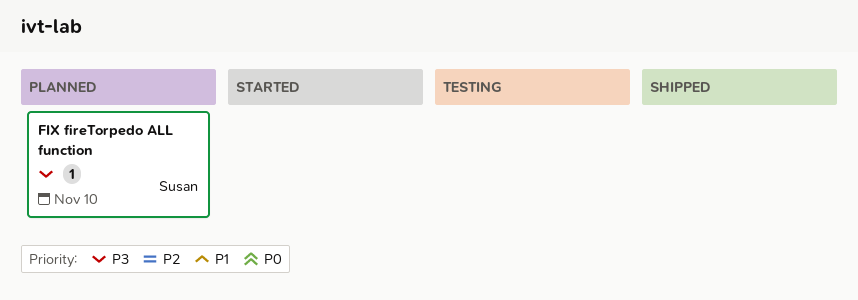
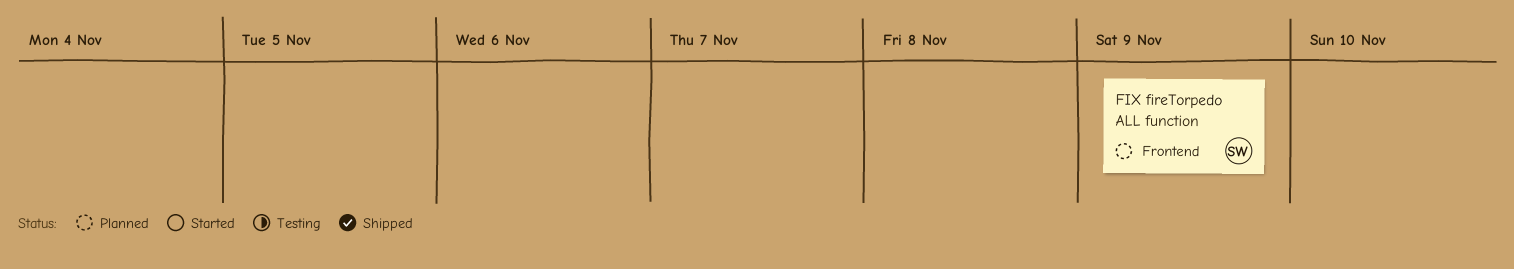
FIX fireTorpedo ALL function, due: Nov 10 -> Nov 9

